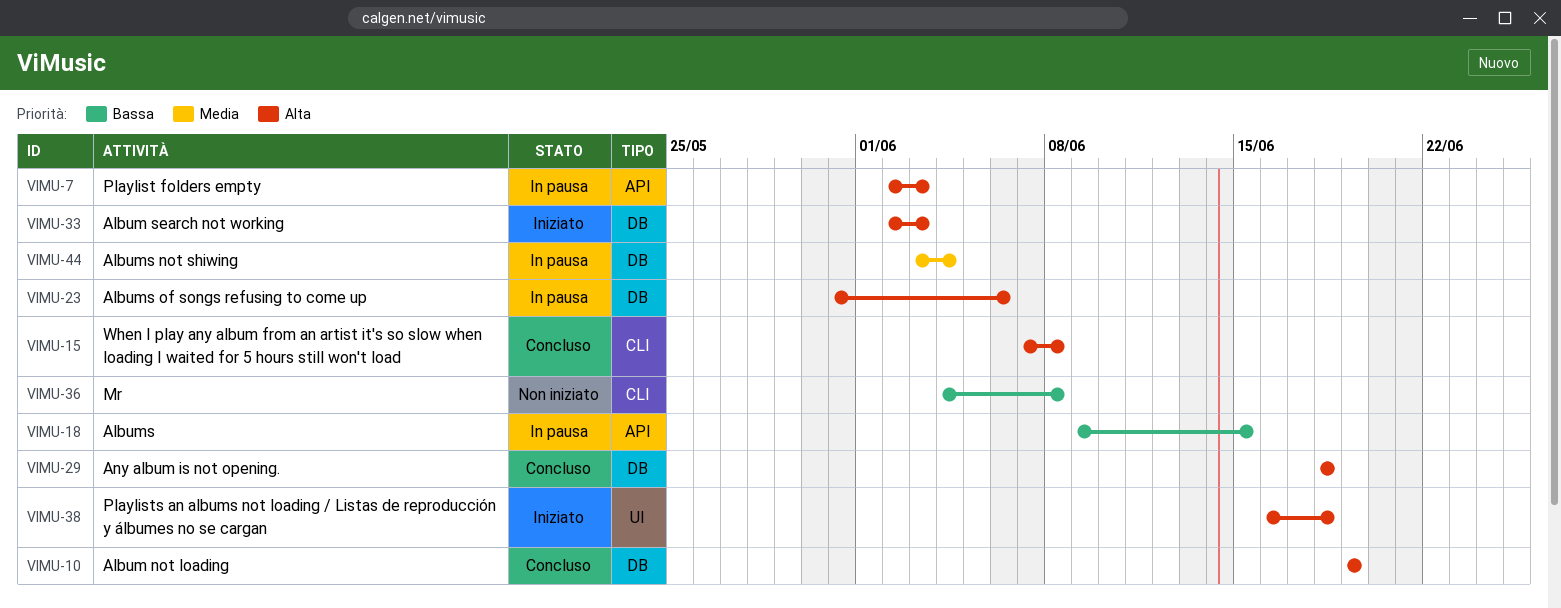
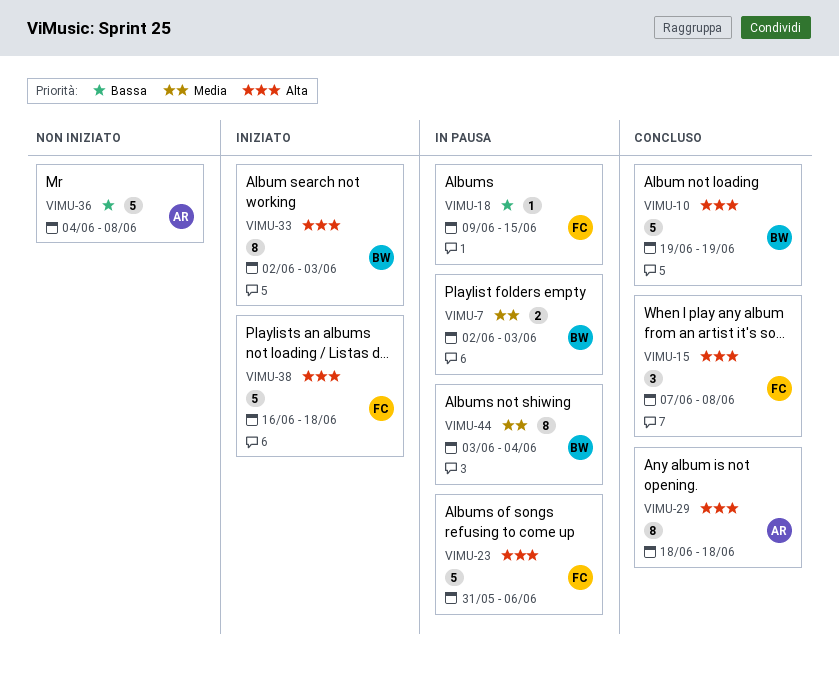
VIMU-7, priority: Alta -> Media

